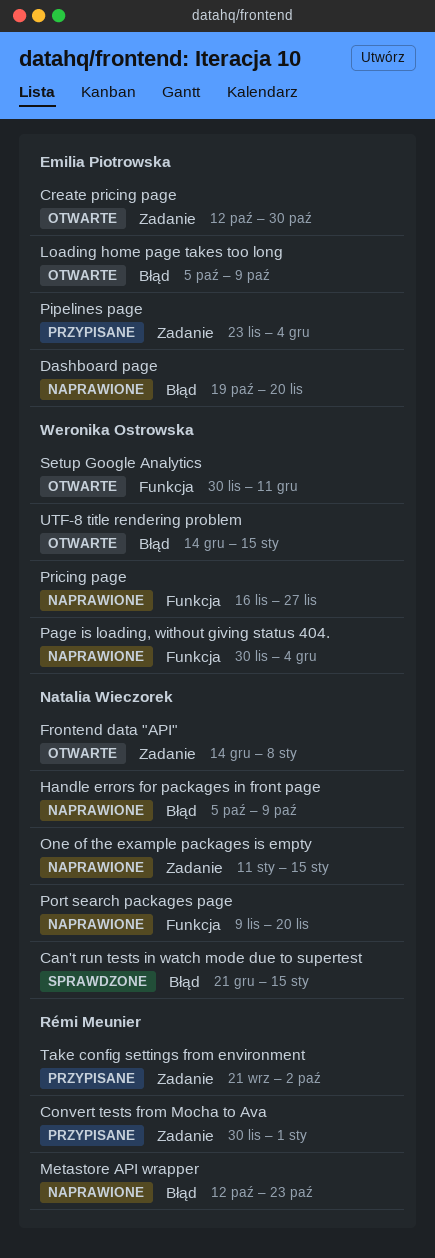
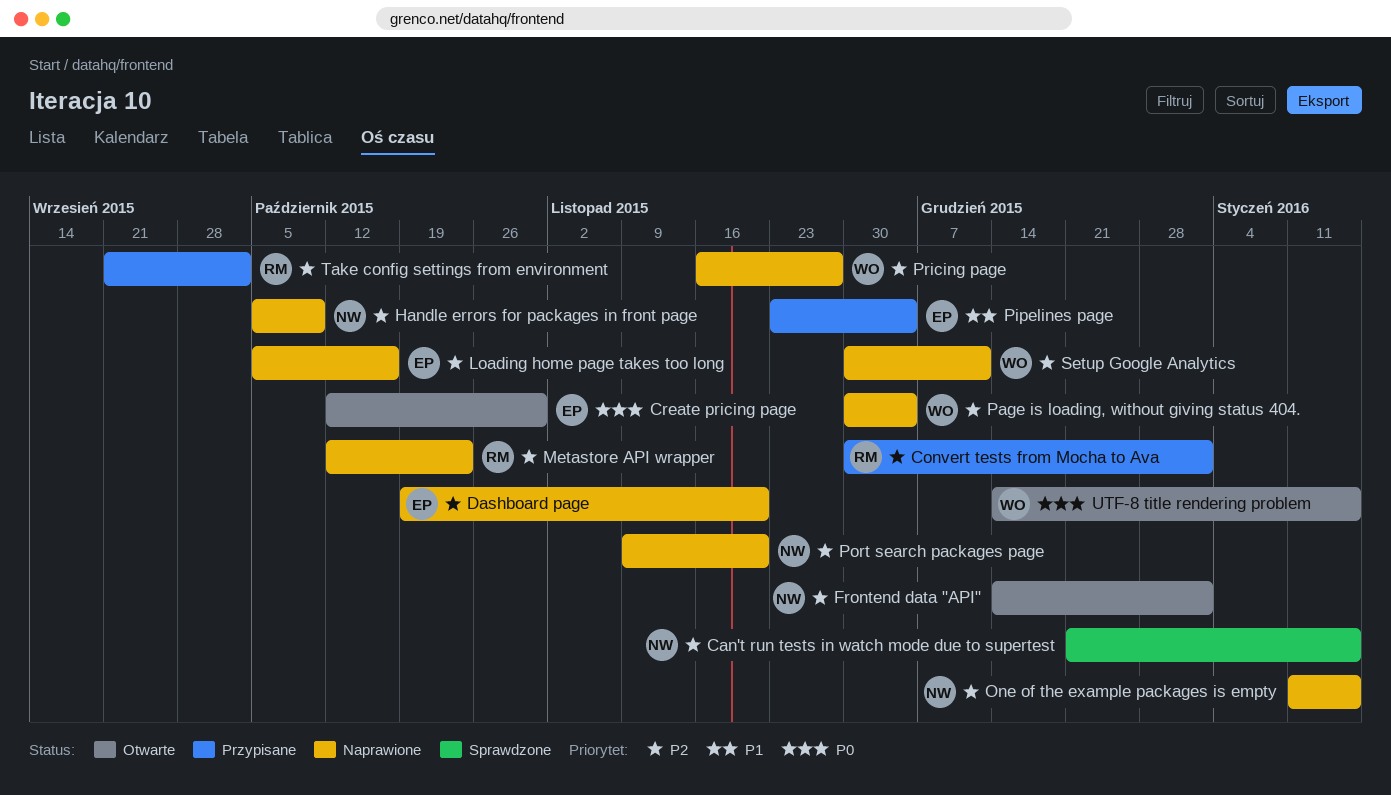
Frontend data "API", due: Jan 8 -> Jan 1
Loading home page takes too long, status: Otwarte -> Naprawione
Loading home page takes too long, due: Oct 9 -> Oct 16
Setup Google Analytics, status: Otwarte -> Naprawione

